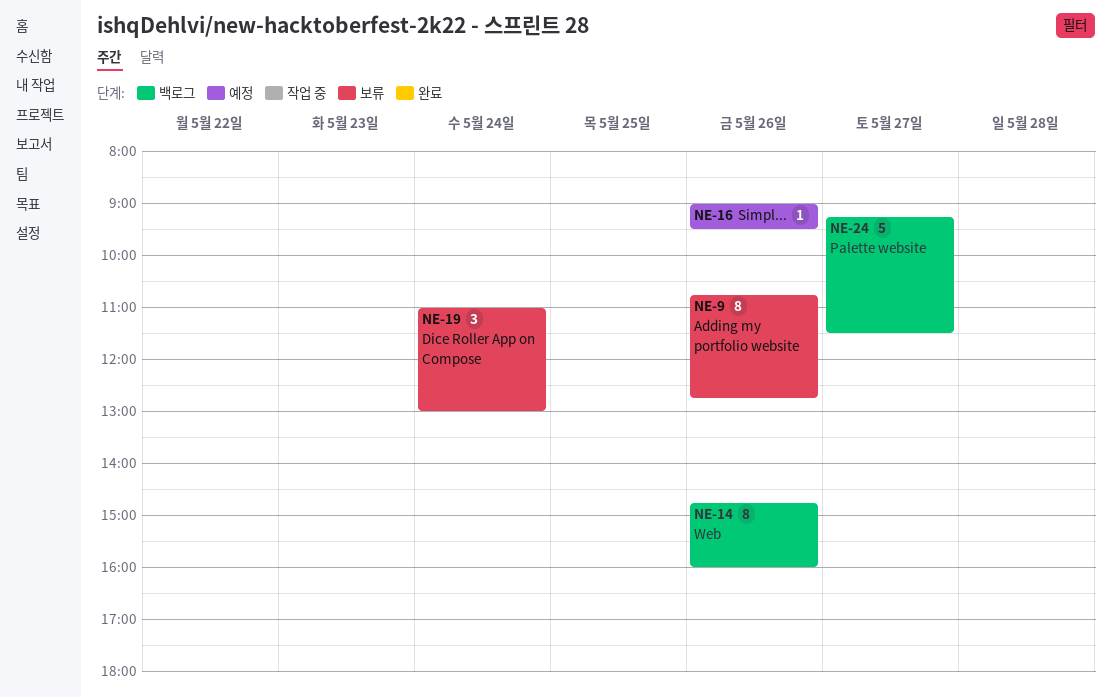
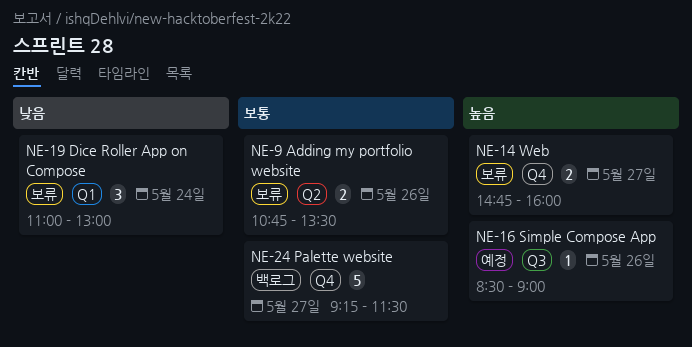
NE-9, estimate: 8 -> 2
NE-9, ends: 12:45 -> 13:30
NE-14, status: 백로그 -> 보류
NE-14, estimate: 8 -> 2
NE-14, day: May 26 -> May 27
NE-16, begins: 09:00 -> 08:30
NE-16, ends: 09:30 -> 09:00

